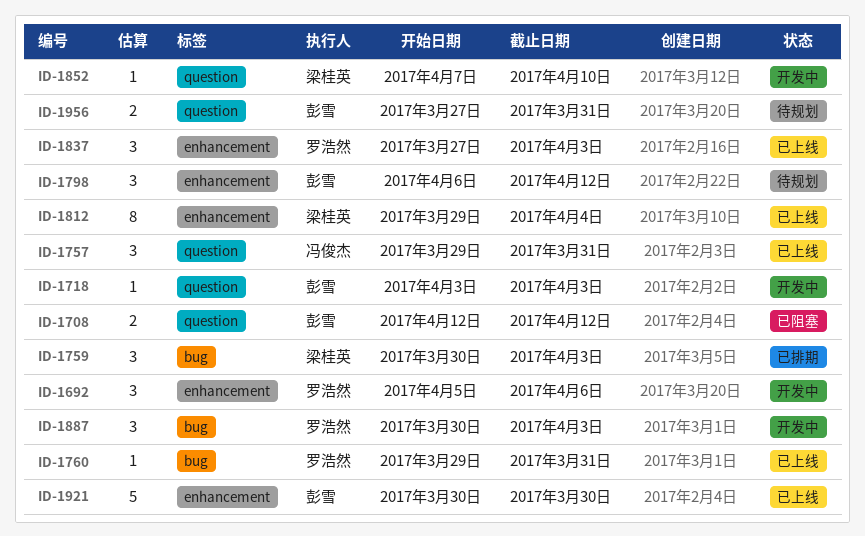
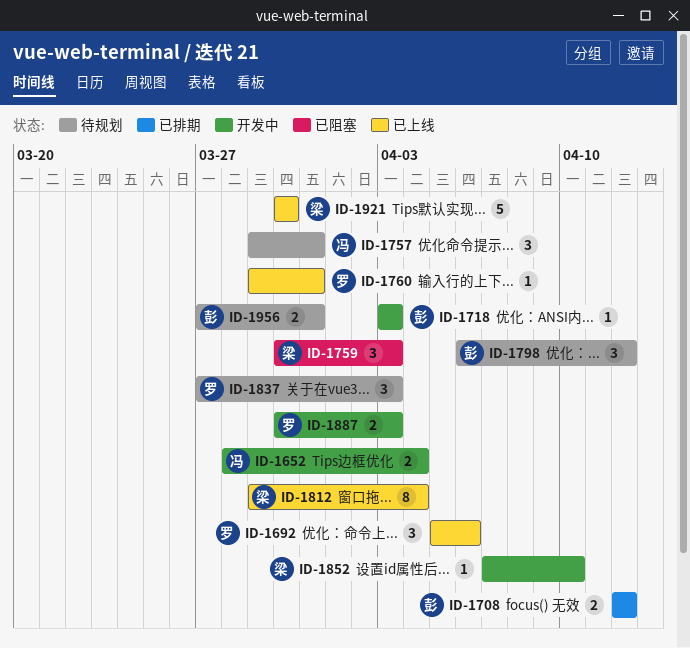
ID-1652: none -> present
ID-1692, status: 开发中 -> 已上线
ID-1708, status: 已阻塞 -> 已排期
ID-1757, status: 已上线 -> 待规划
ID-1759, status: 已排期 -> 已阻塞
ID-1837, status: 已上线 -> 待规划
ID-1887, estimate: 3 -> 2
ID-1921, owner: 彭雪 -> 梁桂英

